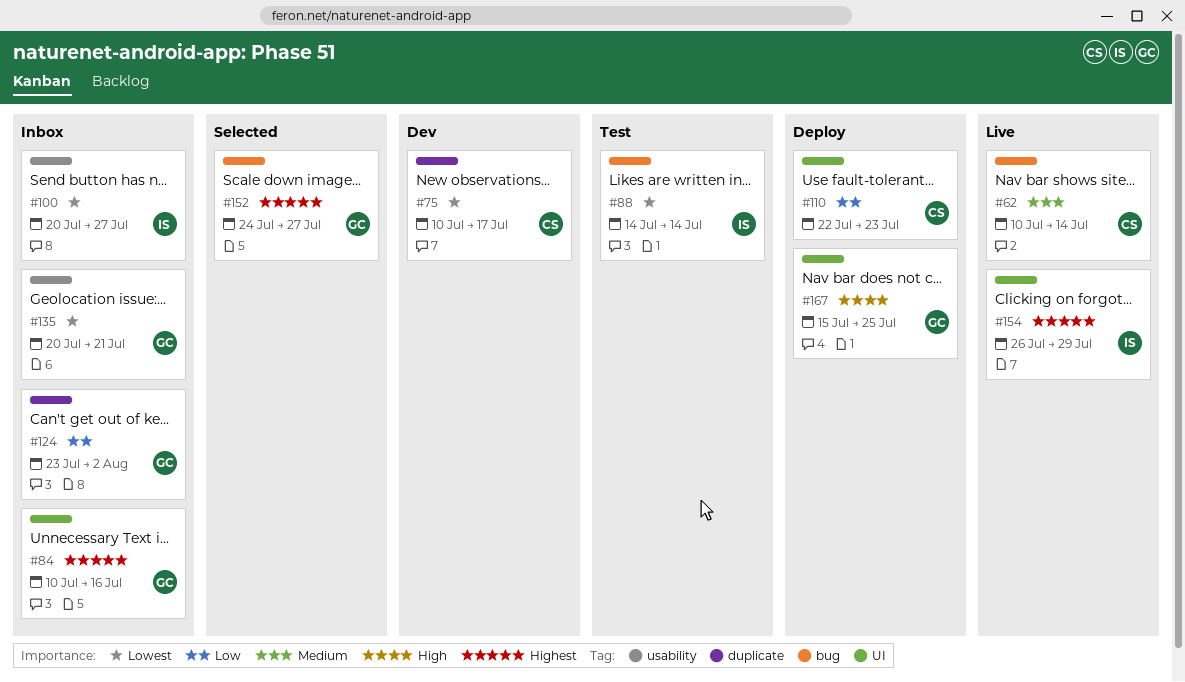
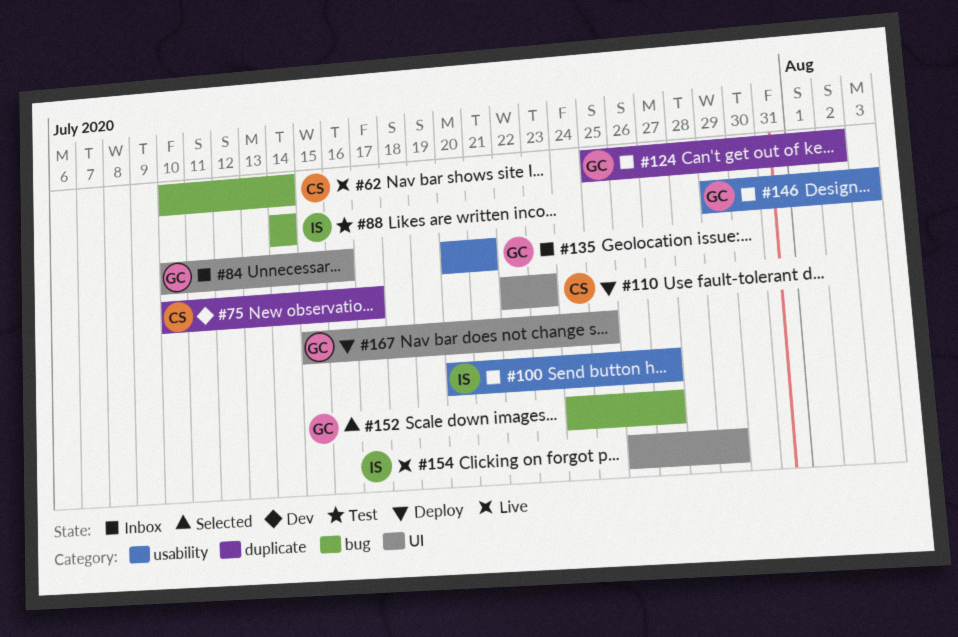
#124, start: Jul 23 -> Jul 25
#146: none -> present

